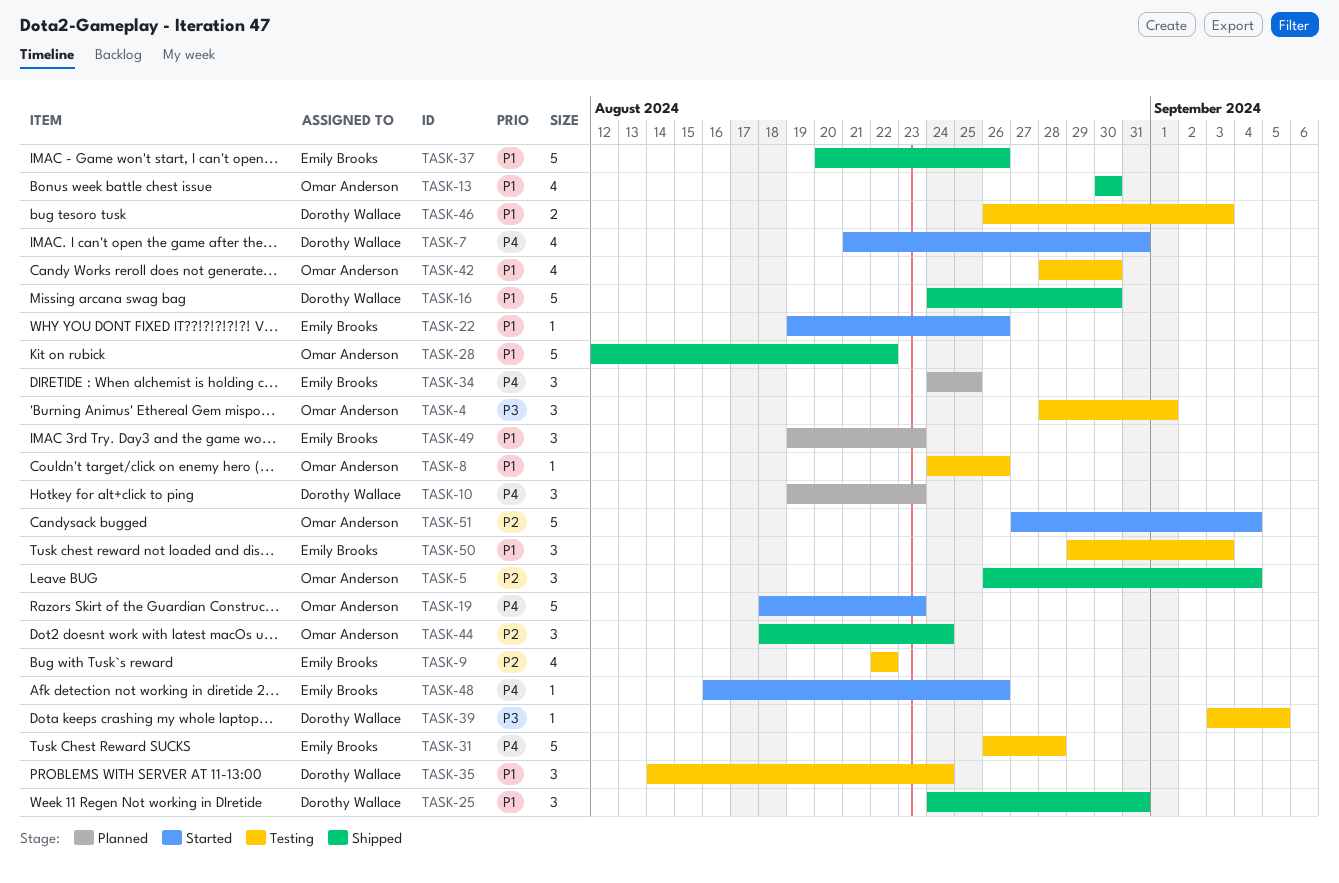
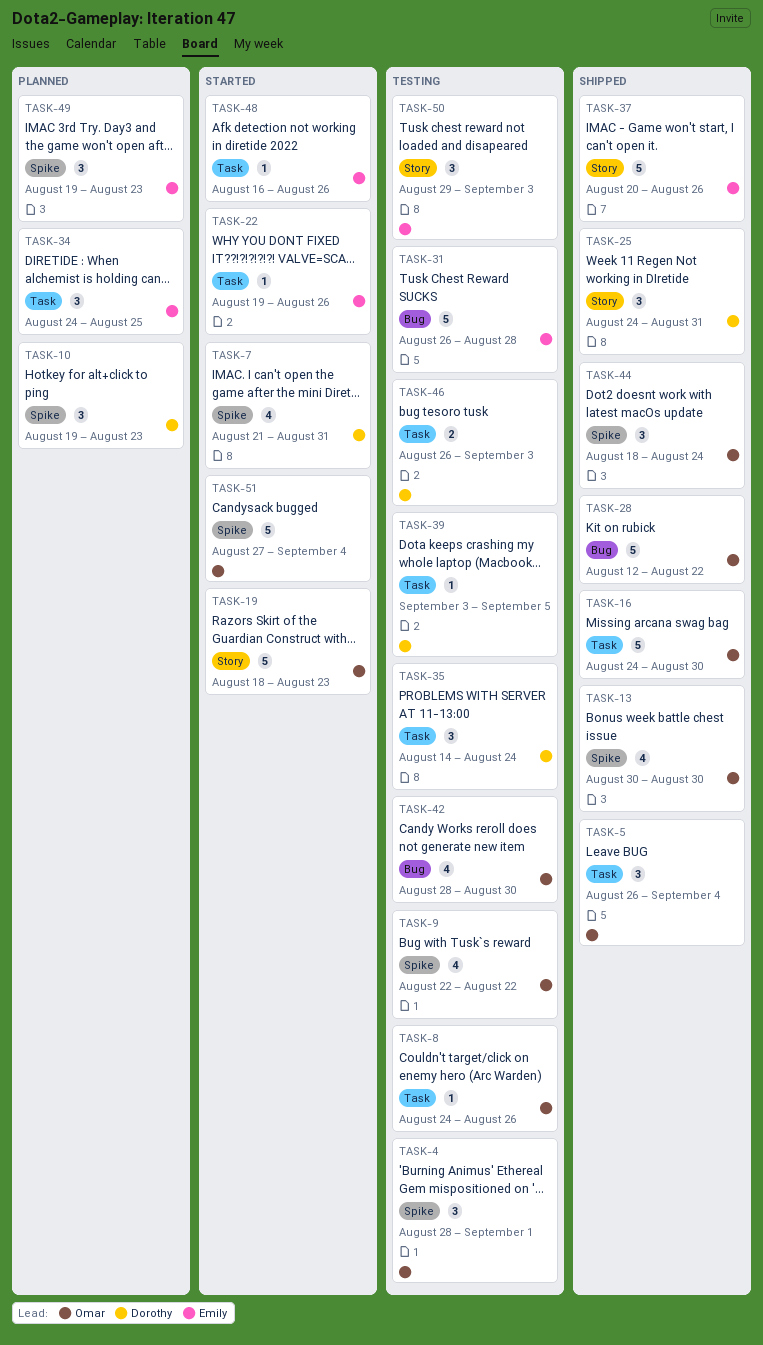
TASK-9, owner: Emily Brooks -> Omar Anderson
TASK-16, owner: Dorothy Wallace -> Omar Anderson

